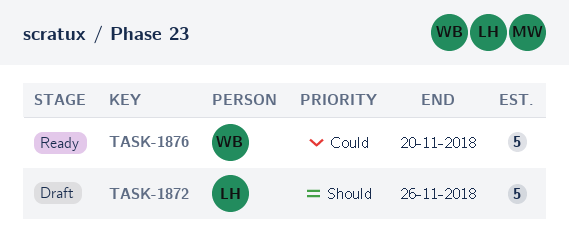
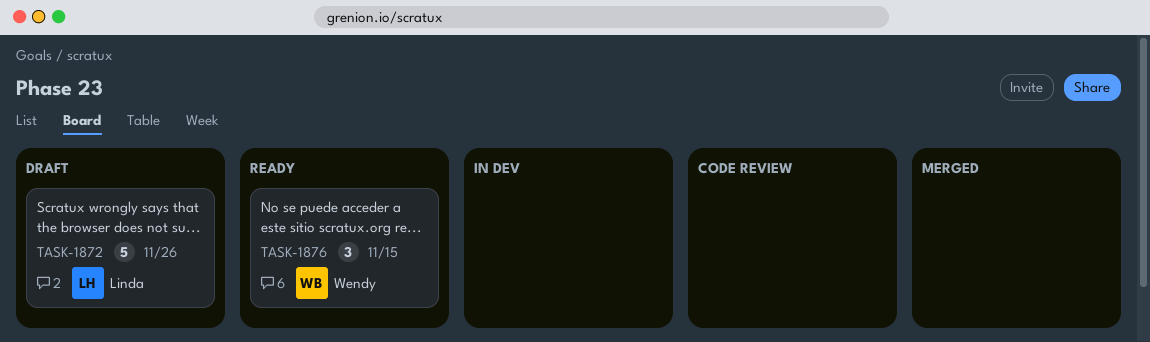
TASK-1876, estimate: 5 -> 3
TASK-1876, due: Nov 20 -> Nov 15

